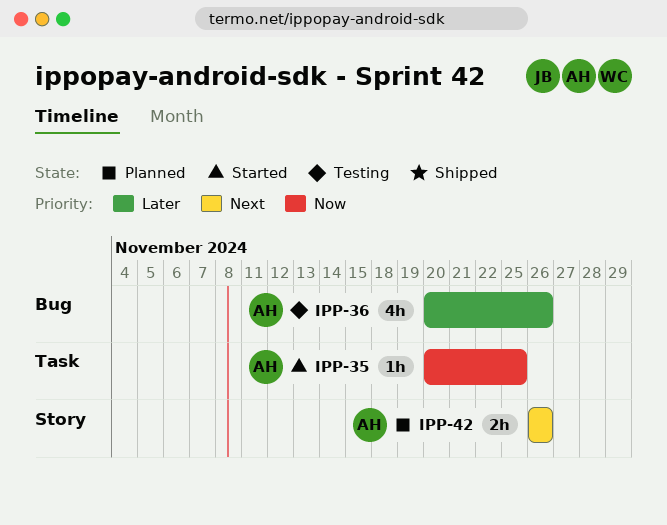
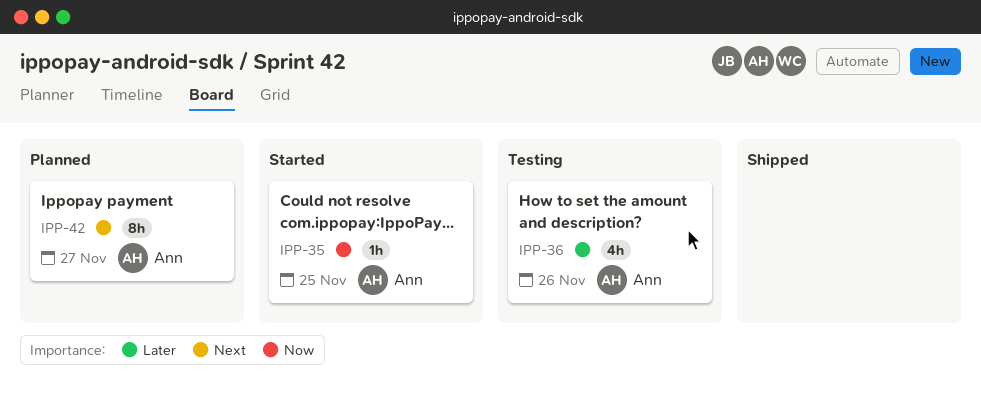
IPP-42, estimate: 2h -> 8h
IPP-42, due: Nov 26 -> Nov 27

